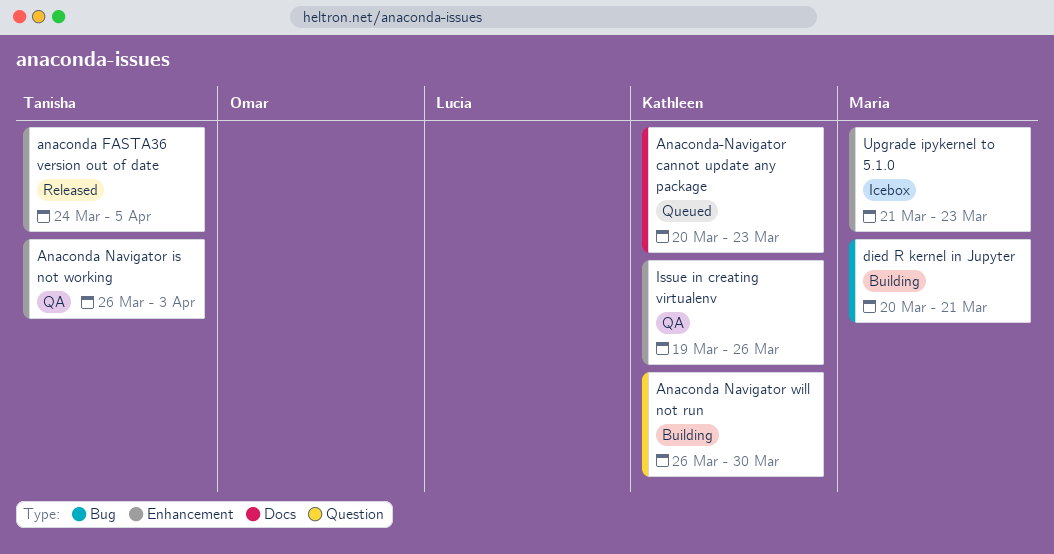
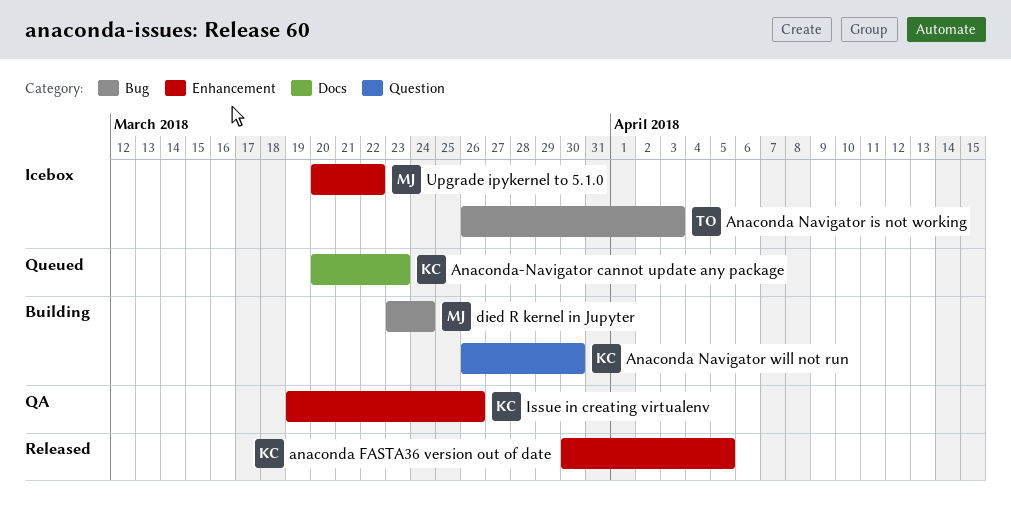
anaconda FASTA36 version out of date, owner: Tanisha -> Kathleen
anaconda FASTA36 version out of date, start: Mar 24 -> Mar 30
Anaconda Navigator is not working, status: QA -> Icebox
Anaconda Navigator is not working, label: Enhancement -> Bug
died R kernel in Jupyter, start: Mar 20 -> Mar 23
died R kernel in Jupyter, due: Mar 21 -> Mar 24
Upgrade ipykernel to 5.1.0, start: Mar 21 -> Mar 20
Upgrade ipykernel to 5.1.0, due: Mar 23 -> Mar 22

